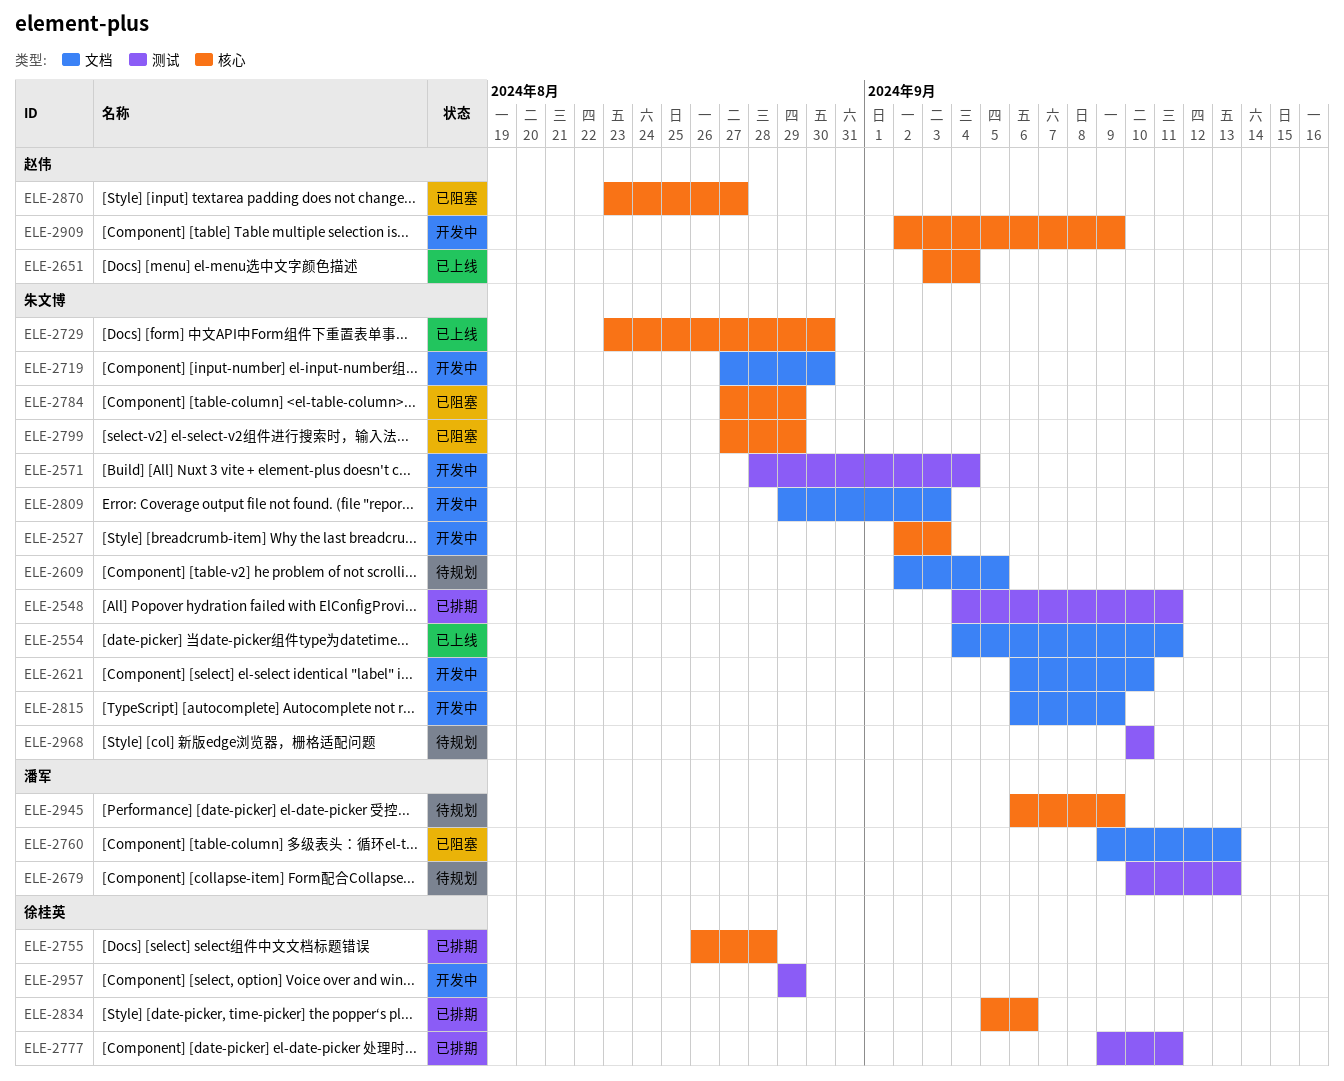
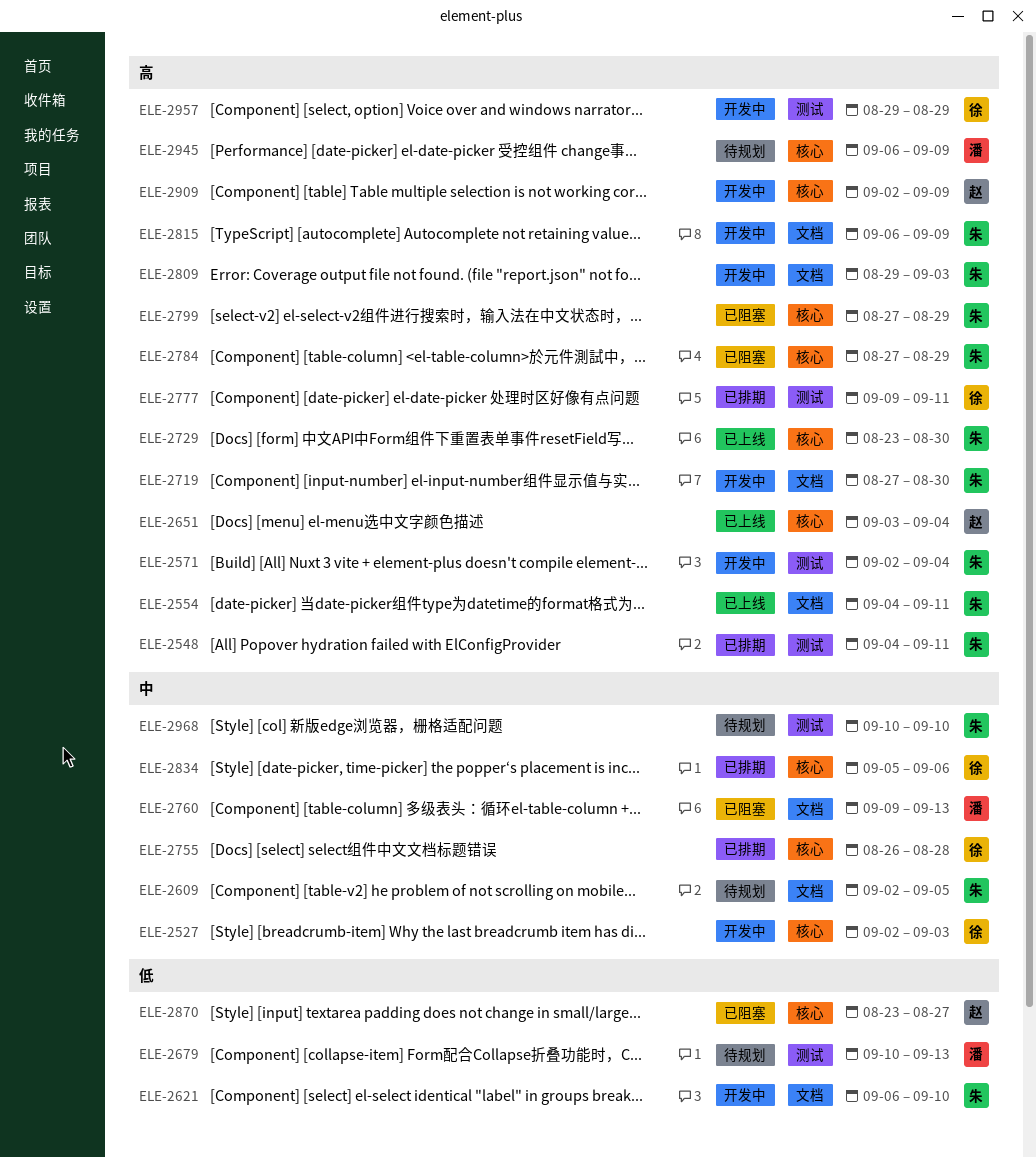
ELE-2527, owner: 朱文博 -> 徐桂英
ELE-2571, start: Aug 28 -> Sep 2

